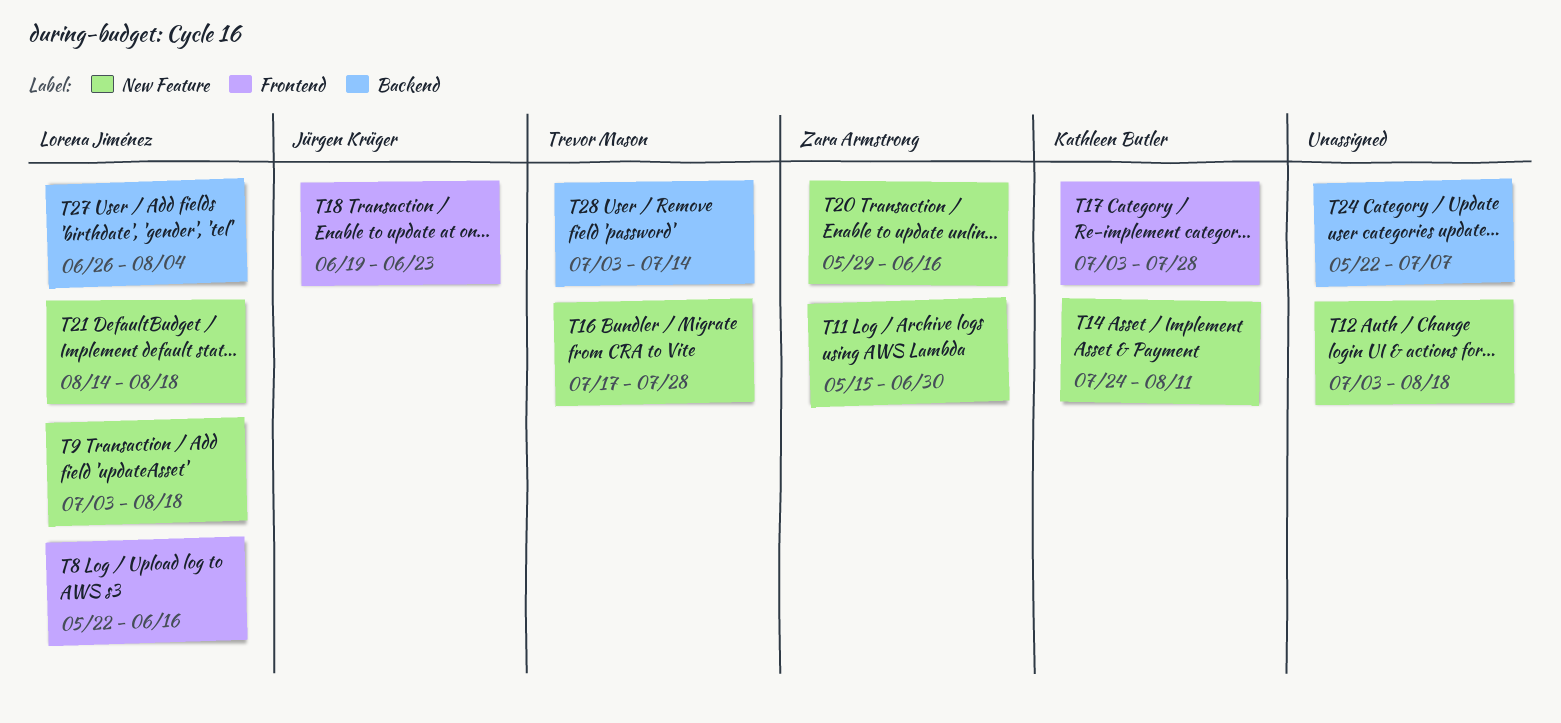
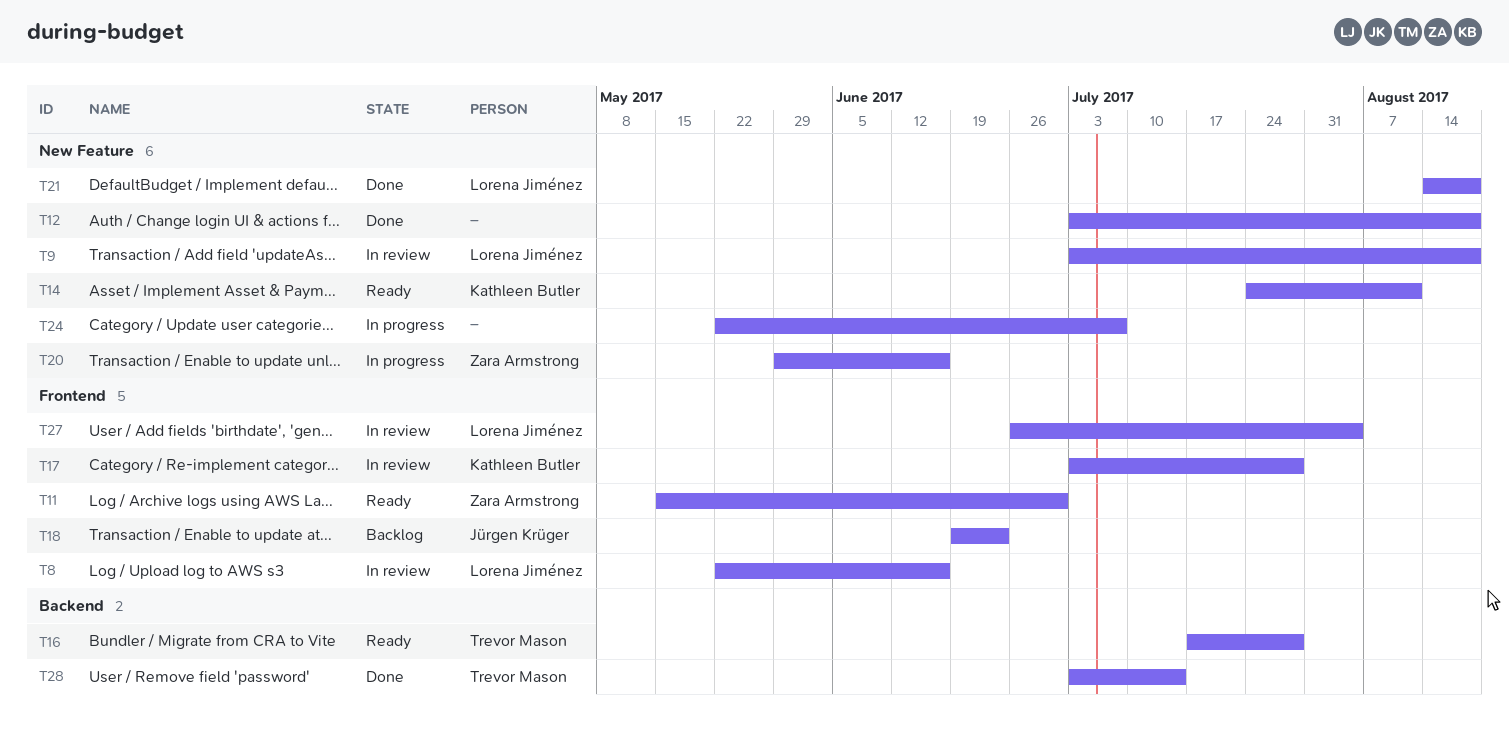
T11, label: New Feature -> Frontend
T16, label: New Feature -> Backend
T24, label: Backend -> New Feature
T27, label: Backend -> Frontend

